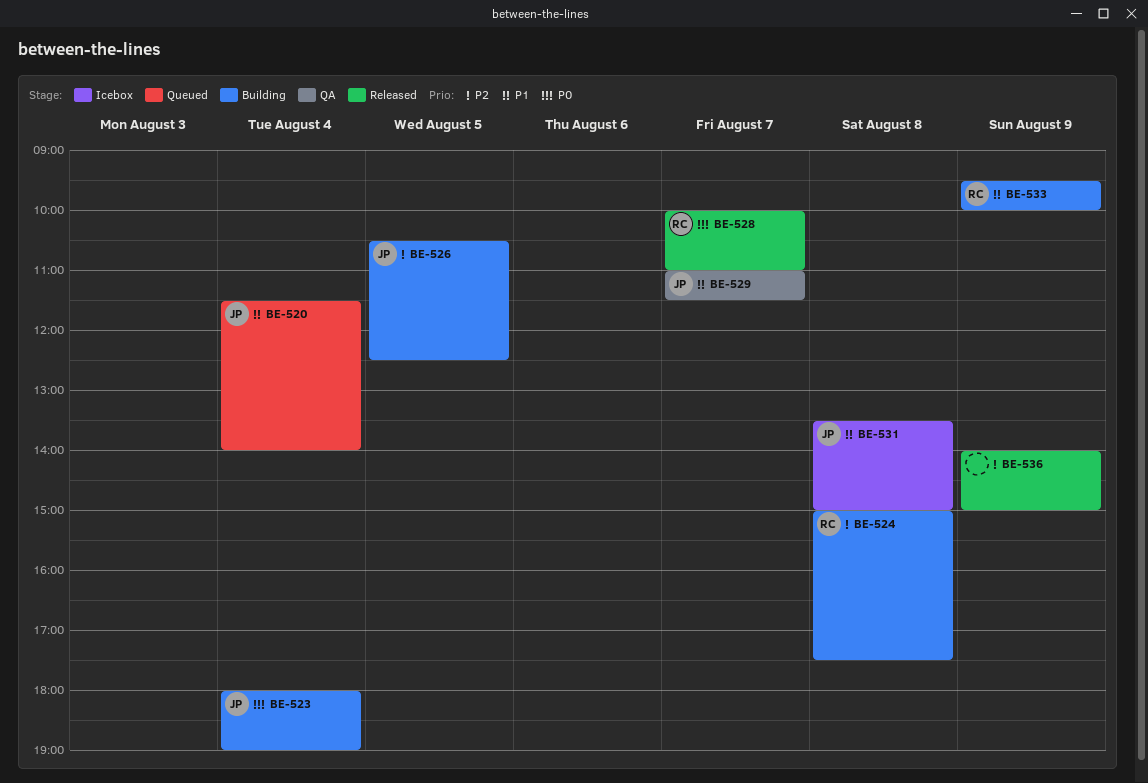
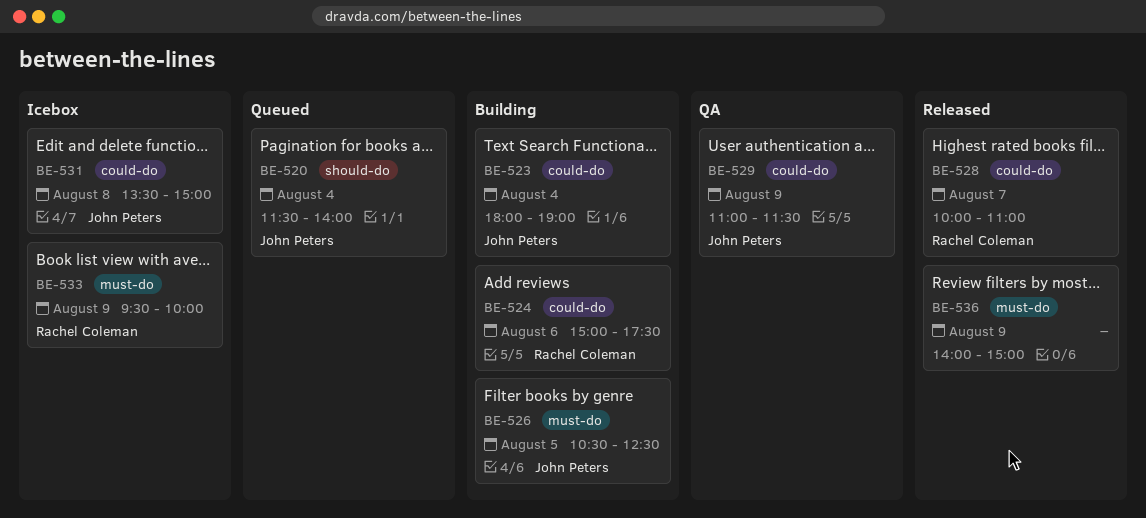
BE-524, day: Aug 8 -> Aug 6
BE-529, day: Aug 7 -> Aug 9
BE-533, status: Building -> Icebox

